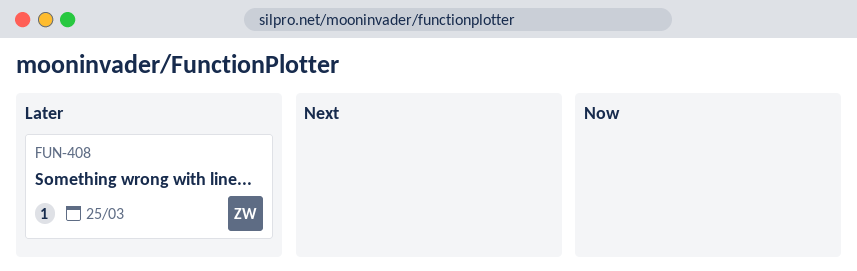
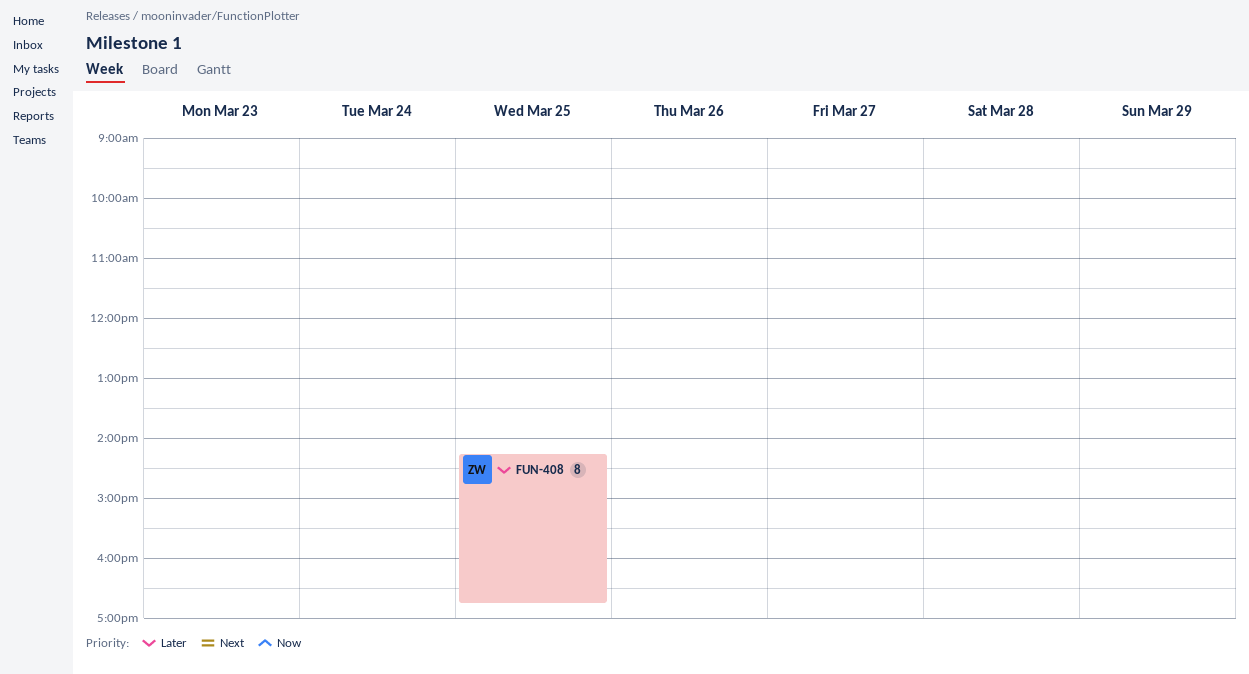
FUN-408, estimate: 1 -> 8

